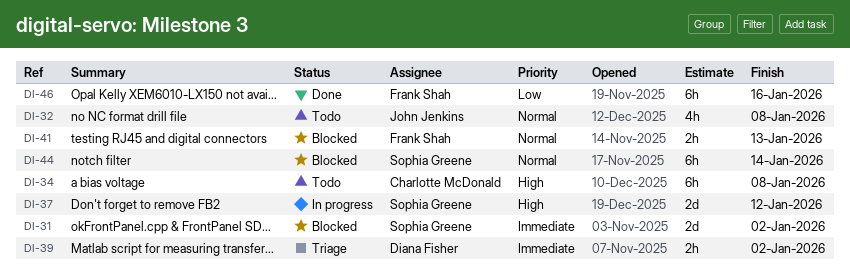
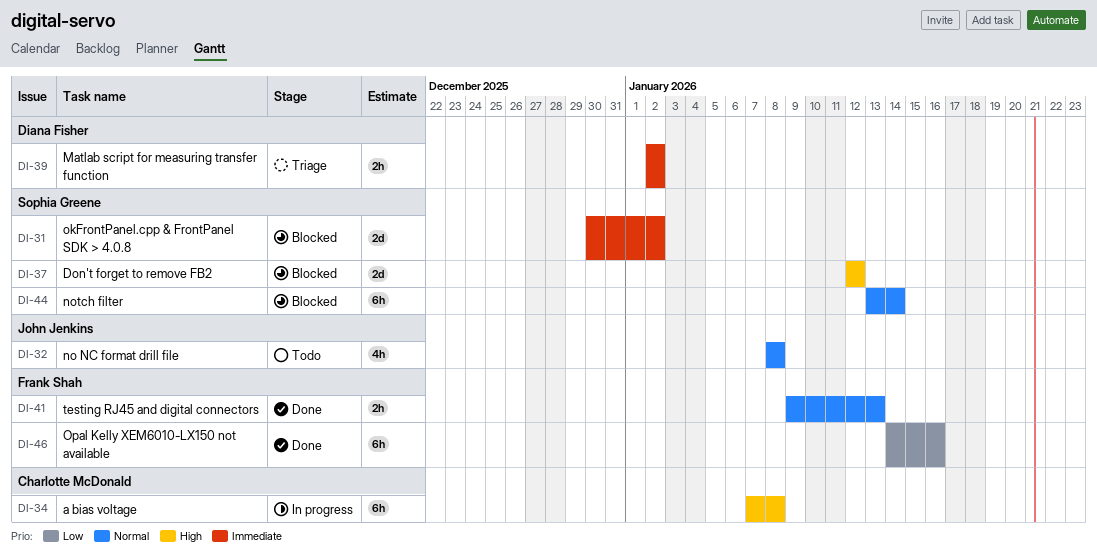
DI-34, status: Todo -> In progress
DI-37, status: In progress -> Blocked
DI-41, status: Blocked -> Done

